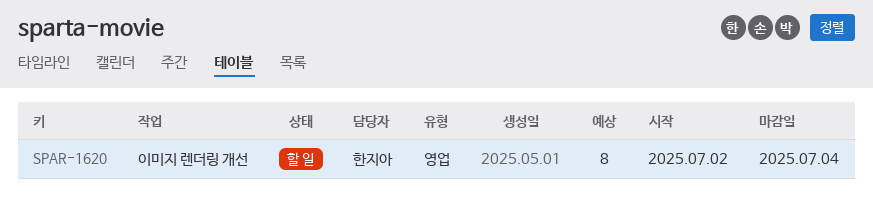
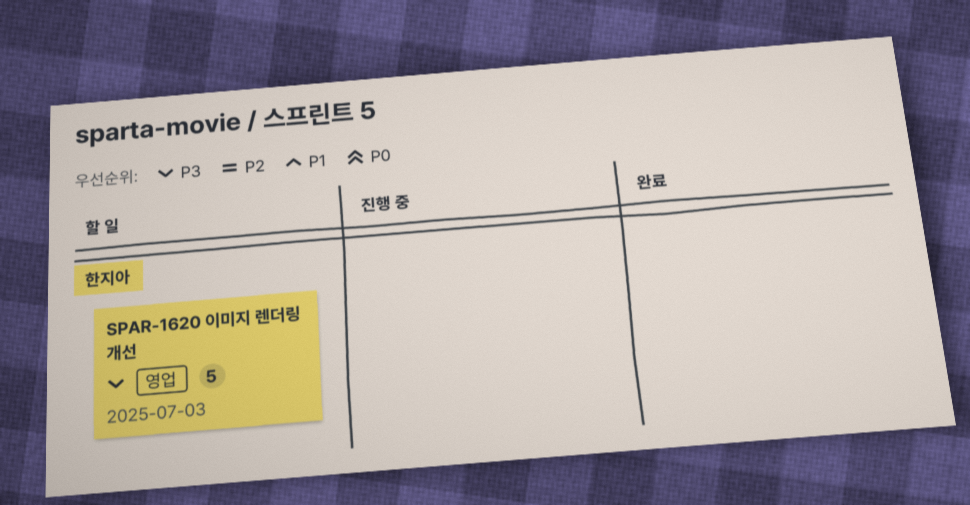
SPAR-1620, estimate: 8 -> 5
SPAR-1620, due: Jul 4 -> Jul 3

